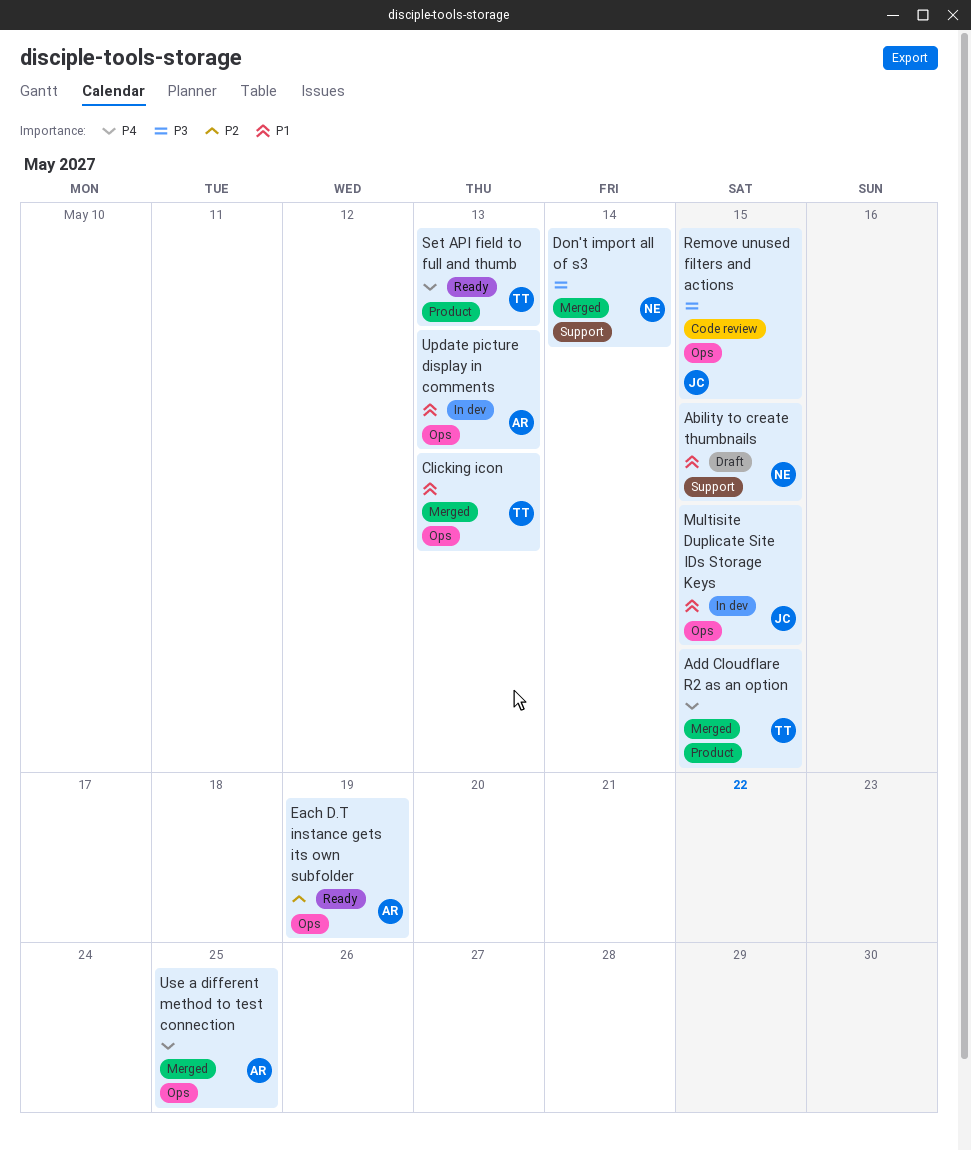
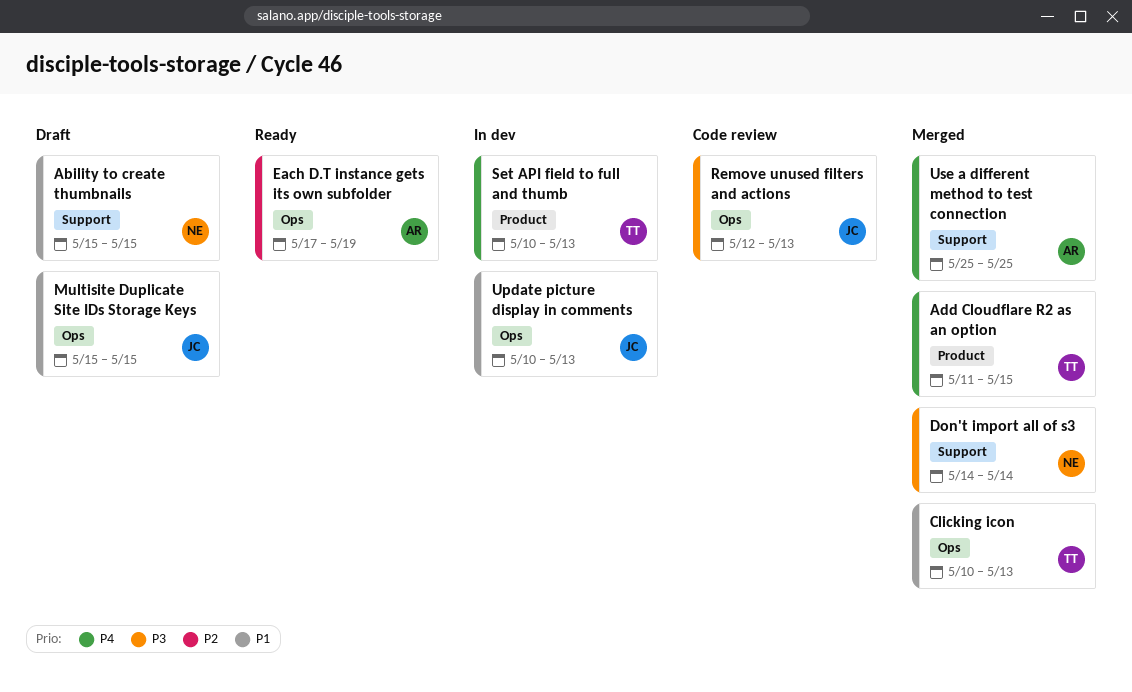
Multisite Duplicate Site IDs Storage Keys, status: In dev -> Draft
Remove unused filters and actions, due: May 15 -> May 13
Set API field to full and thumb, status: Ready -> In dev
Update picture display in comments, owner: AR -> JC
Use a different method to test connection, label: Ops -> Support

